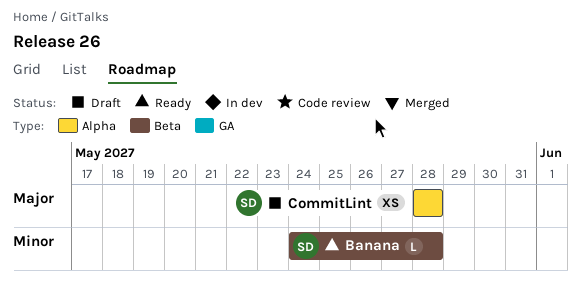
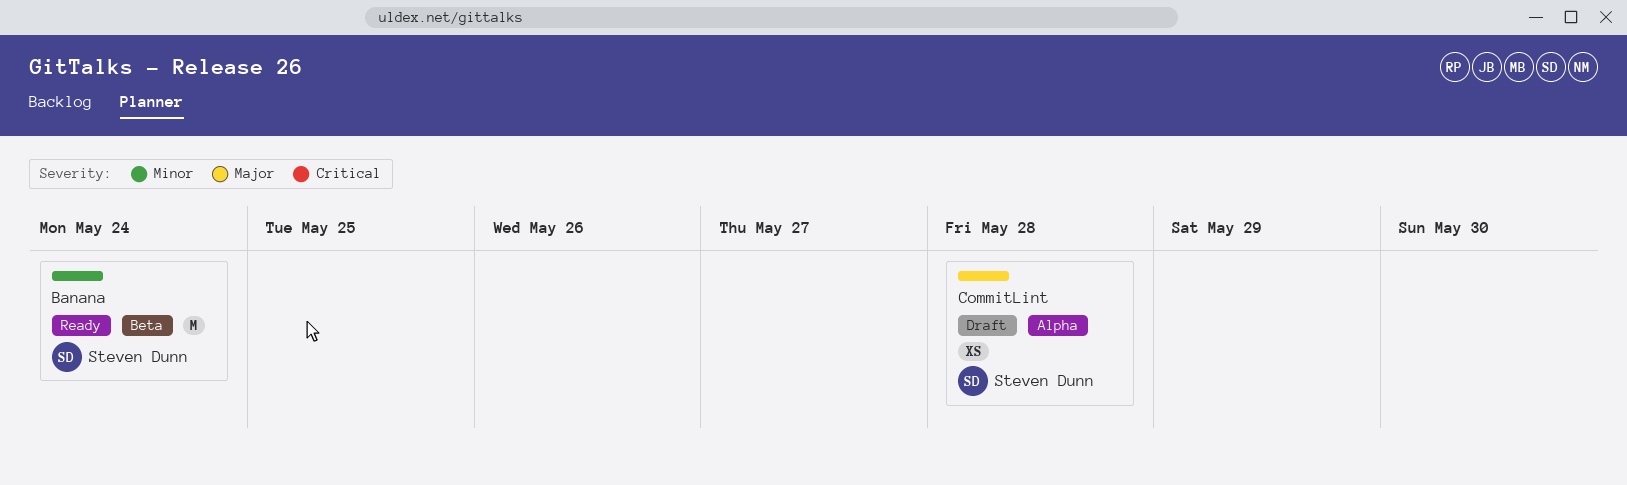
Banana, estimate: L -> M
Banana, due: May 28 -> May 24

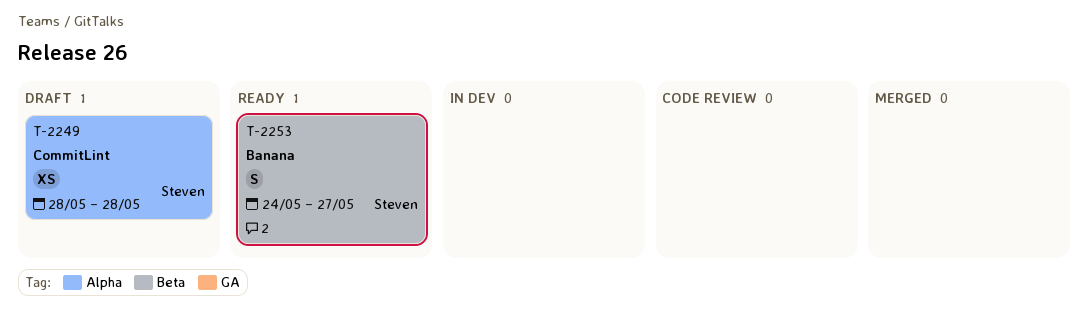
Banana, estimate: M -> S
Banana, due: May 24 -> May 27

